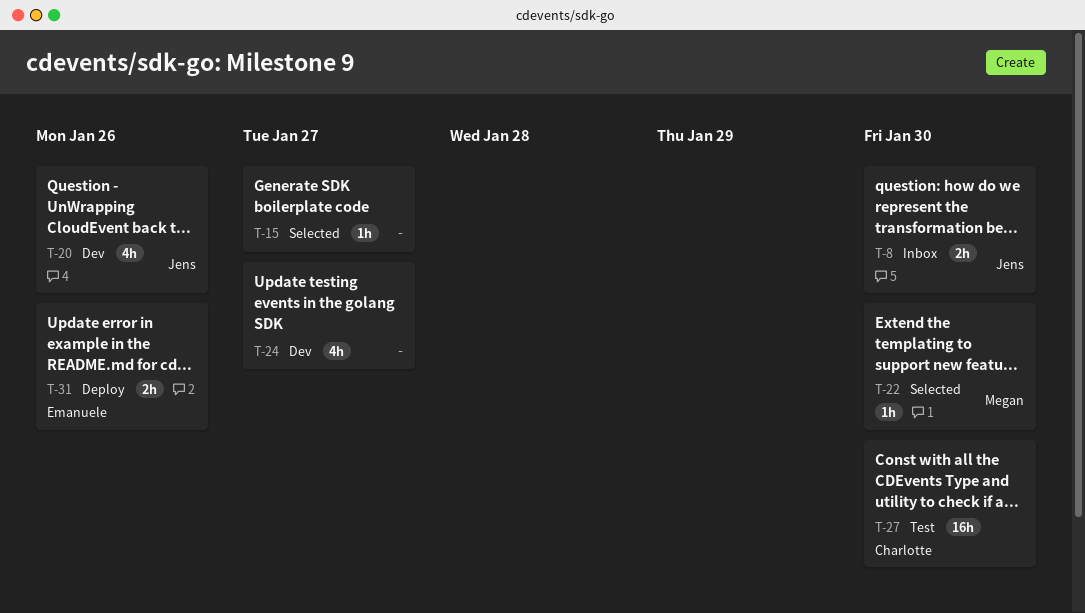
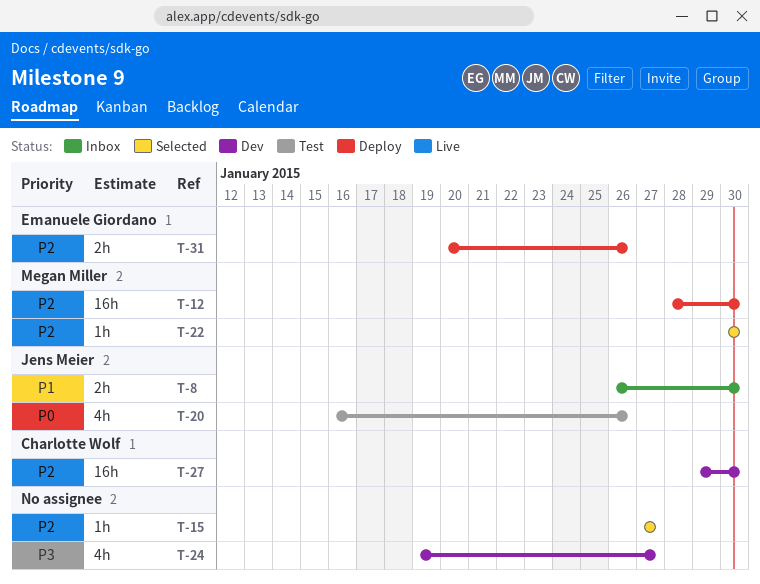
T-12: none -> present
T-20, status: Dev -> Test
T-27, status: Test -> Dev

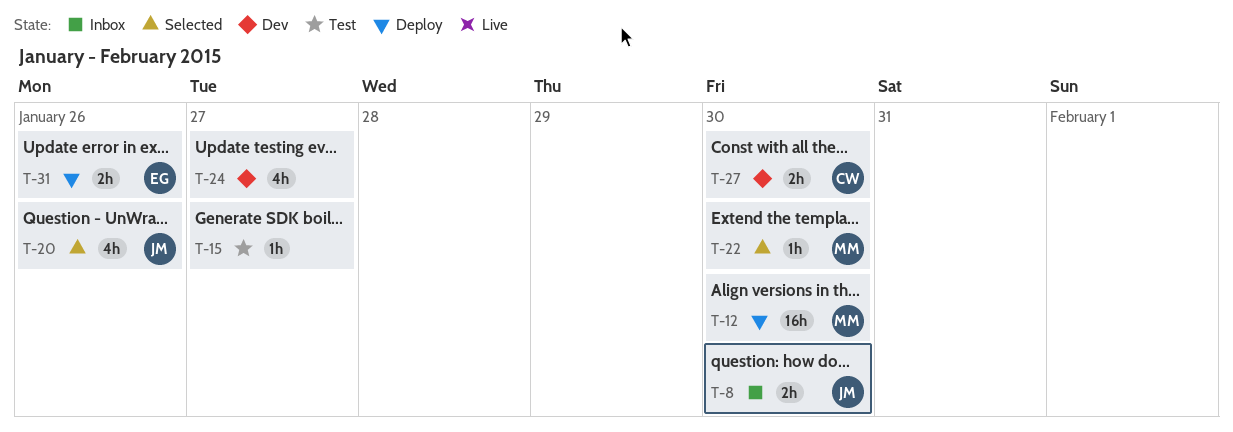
T-15, status: Selected -> Test
T-20, status: Test -> Selected
T-27, estimate: 16h -> 2h

